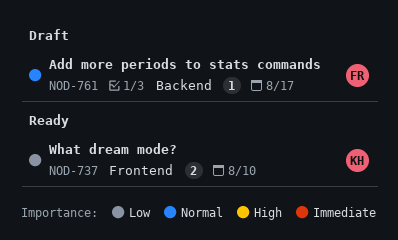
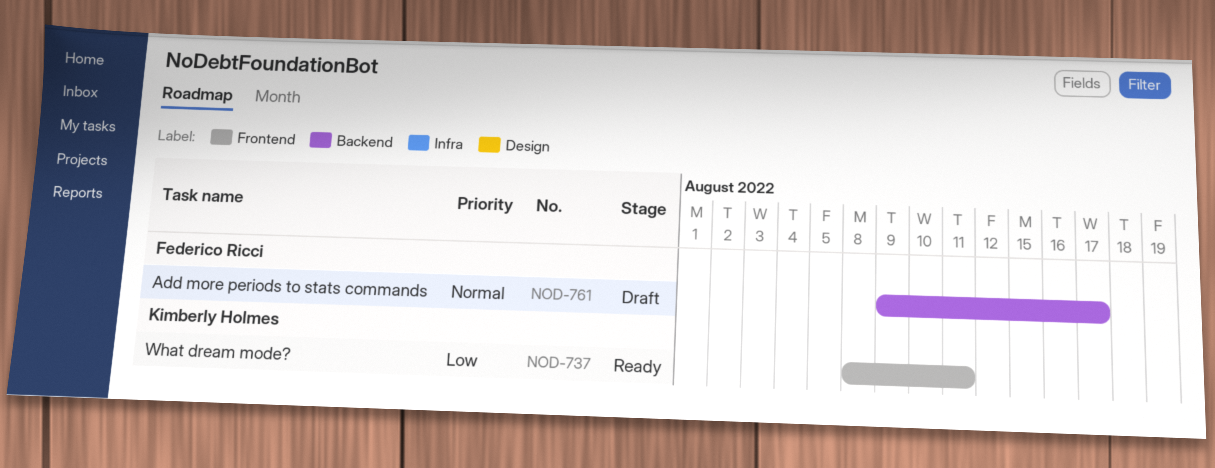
NOD-737, due: Aug 10 -> Aug 11

